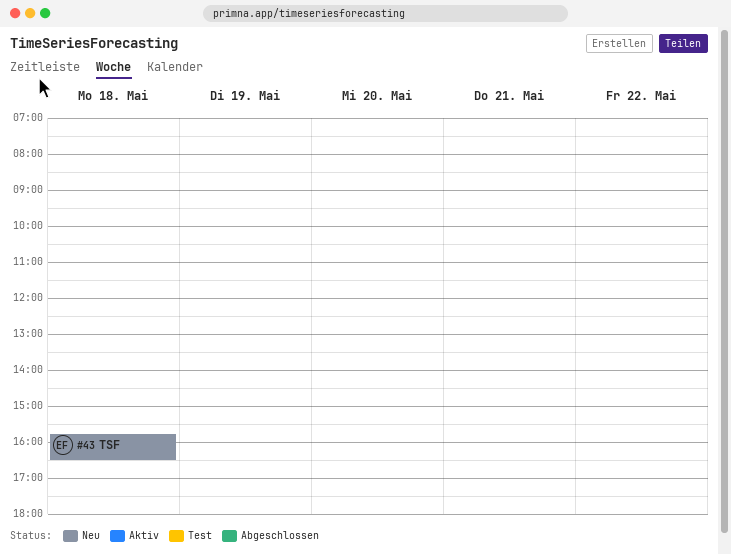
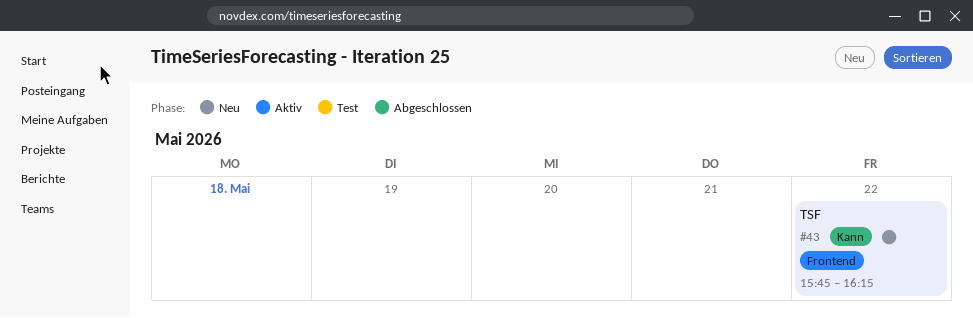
#43, day: May 18 -> May 22
#43, ends: 16:30 -> 16:15

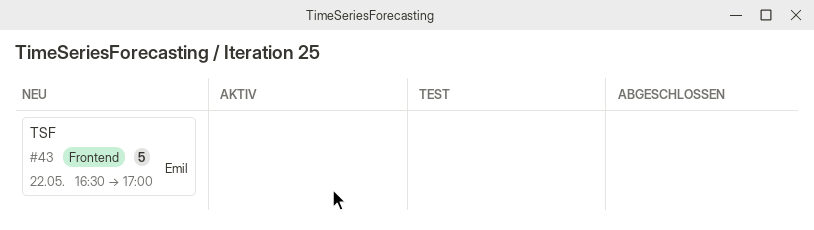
#43, begins: 15:45 -> 16:30
#43, ends: 16:15 -> 17:00

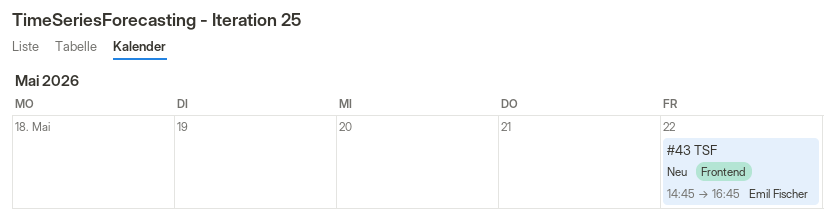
#43, begins: 16:30 -> 14:45
#43, ends: 17:00 -> 16:45

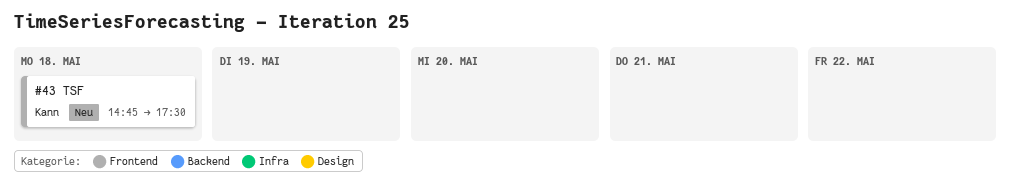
#43, day: May 22 -> May 18
#43, ends: 16:45 -> 17:30

